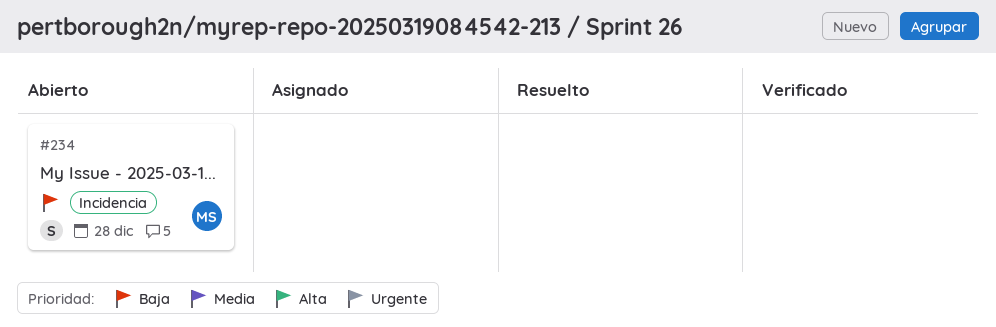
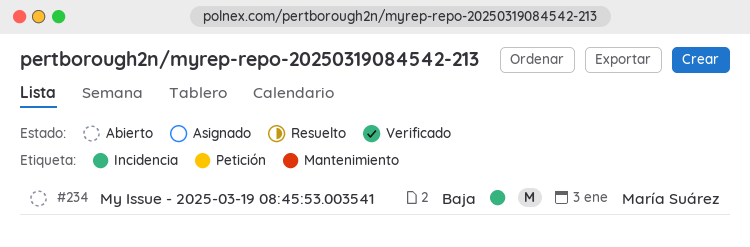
#234, estimate: S -> M
#234, due: Dec 28 -> Jan 3

